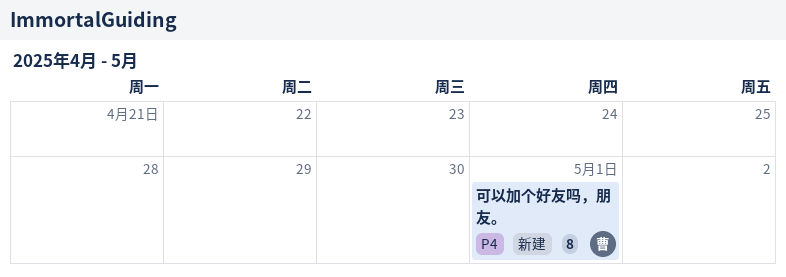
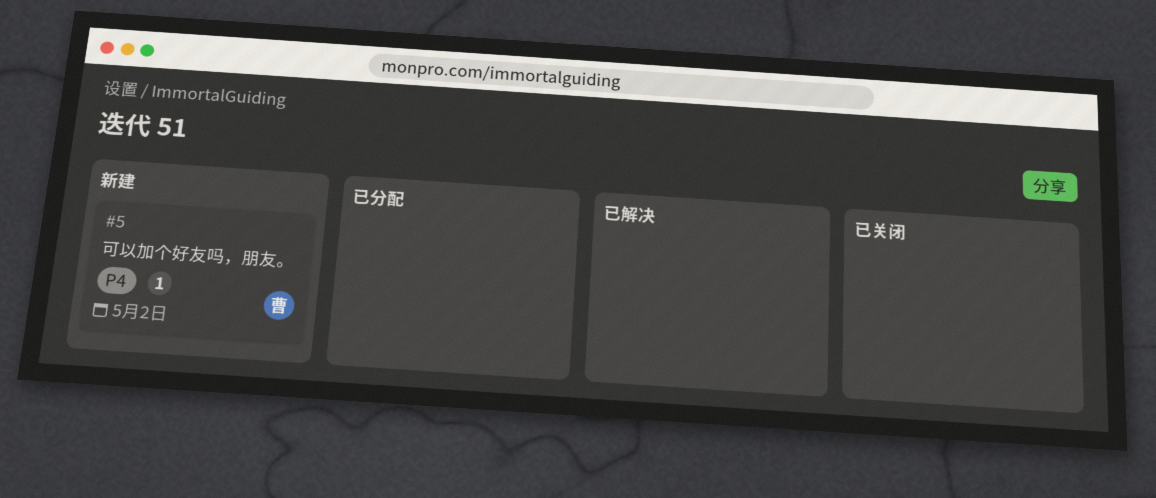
可以加个好友吗，朋友。, estimate: 8 -> 1
可以加个好友吗，朋友。, due: May 1 -> May 2

